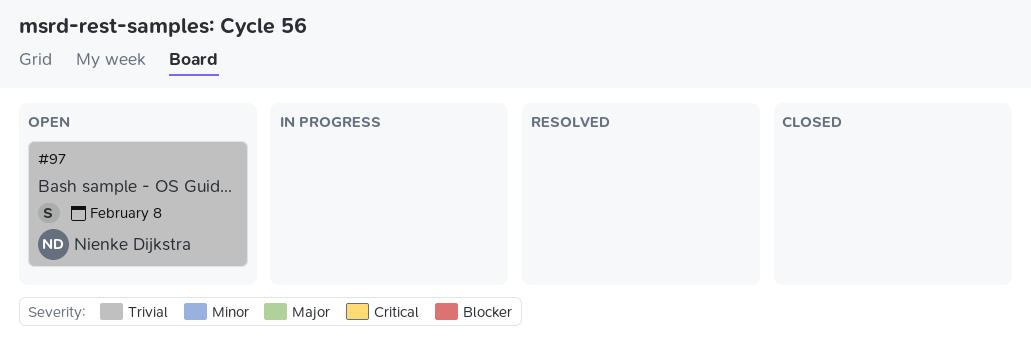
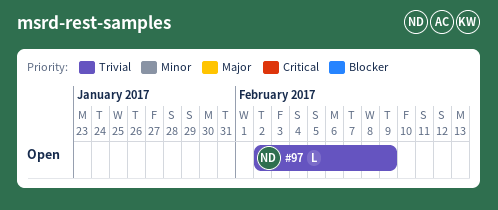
#97, estimate: S -> L
#97, due: Feb 8 -> Feb 9

